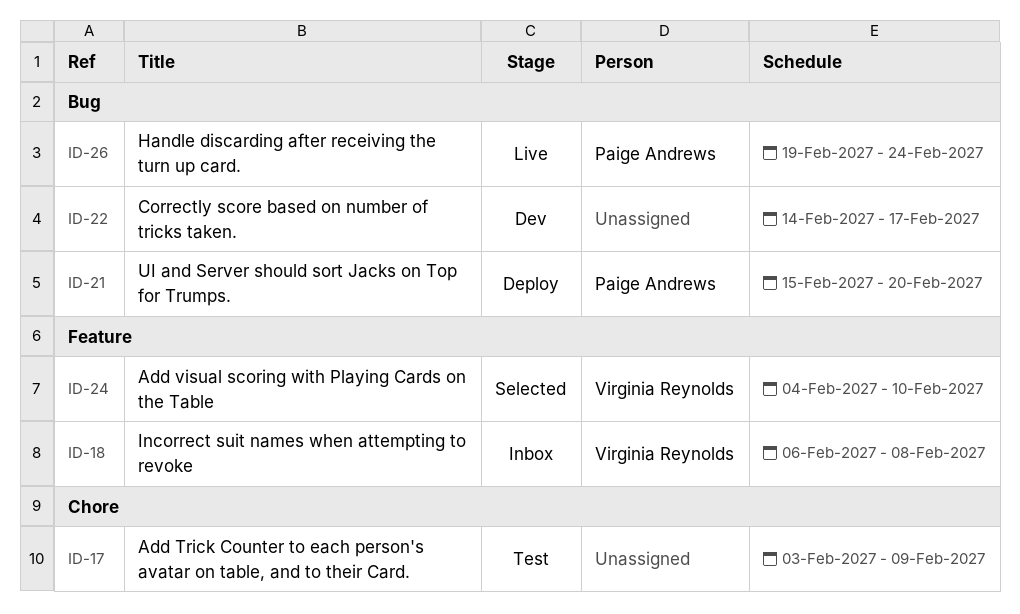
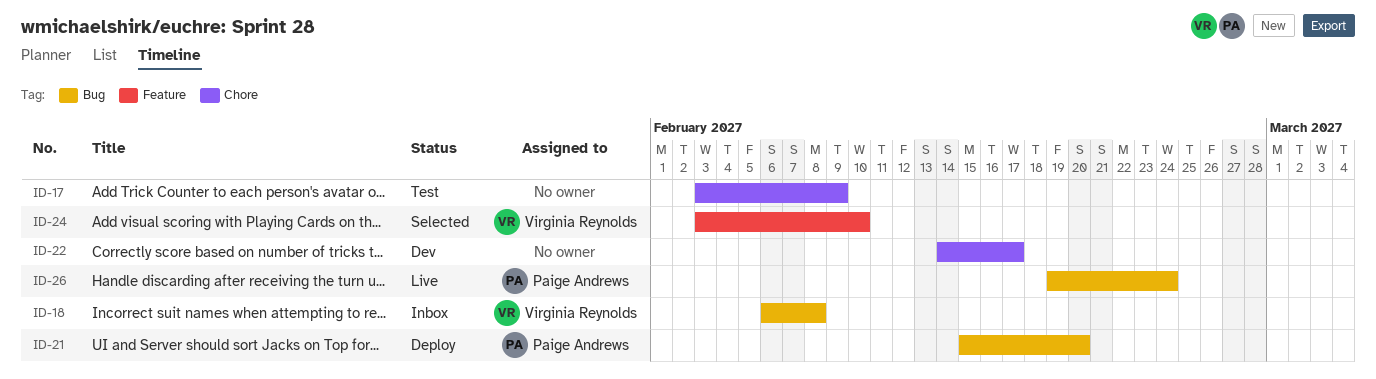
ID-18, label: Feature -> Bug
ID-22, label: Bug -> Chore
ID-24, start: Feb 4 -> Feb 3

